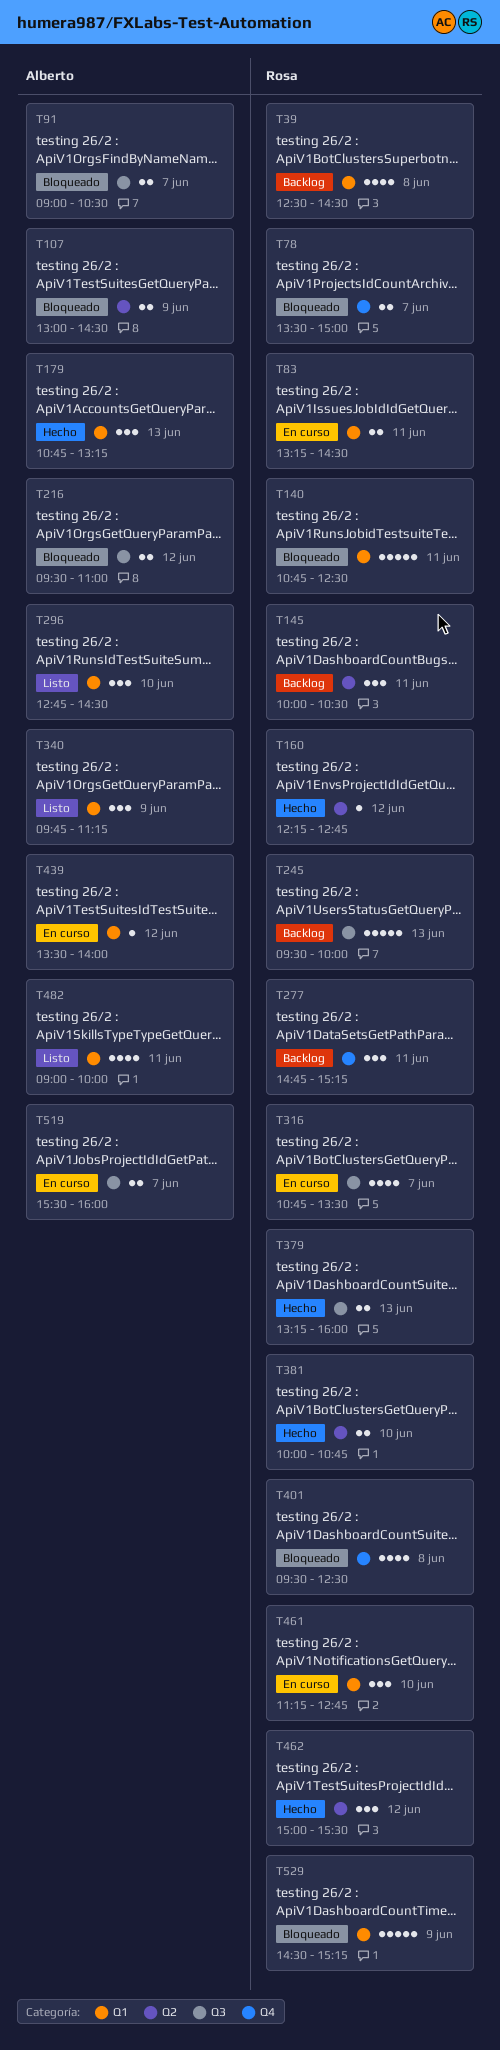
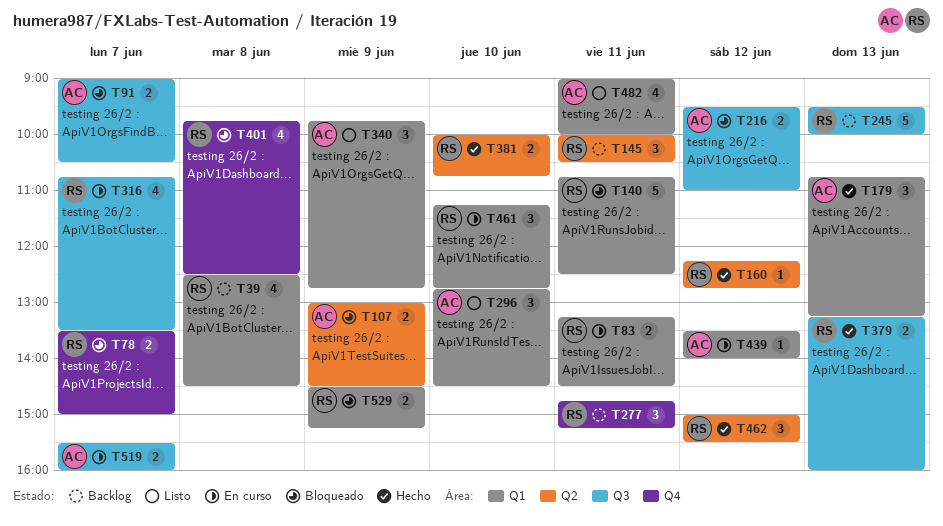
T340, ends: 11:15 -> 12:45
T401, begins: 09:30 -> 09:45
T529, estimate: 5 -> 2

